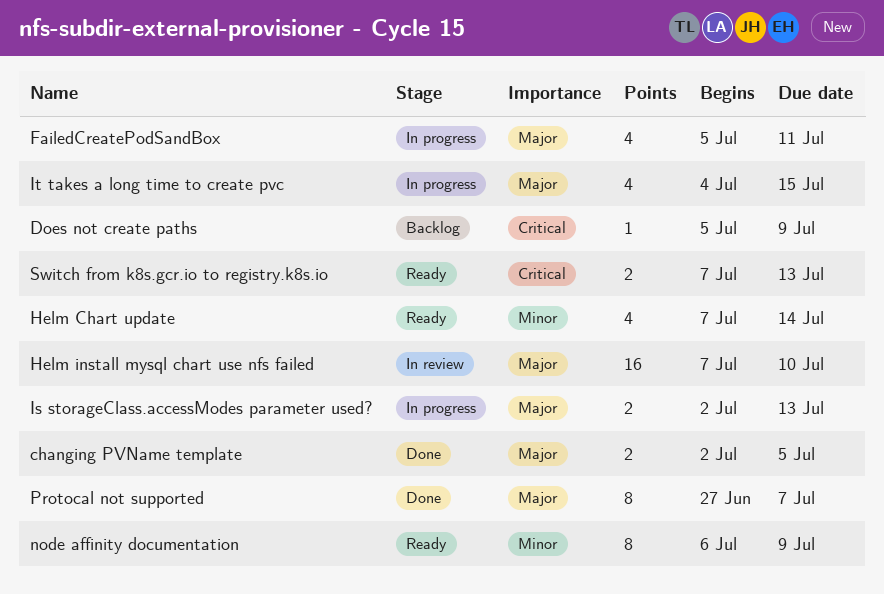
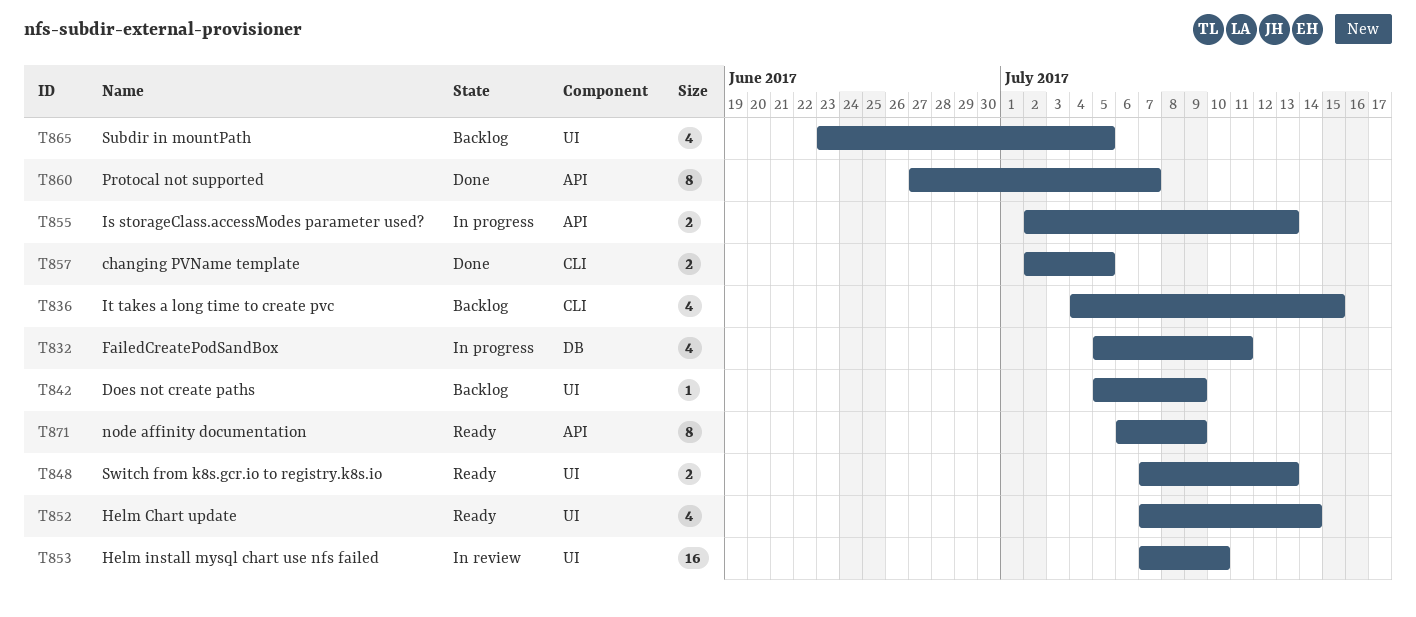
It takes a long time to create pvc, status: In progress -> Backlog
Subdir in mountPath: none -> present

